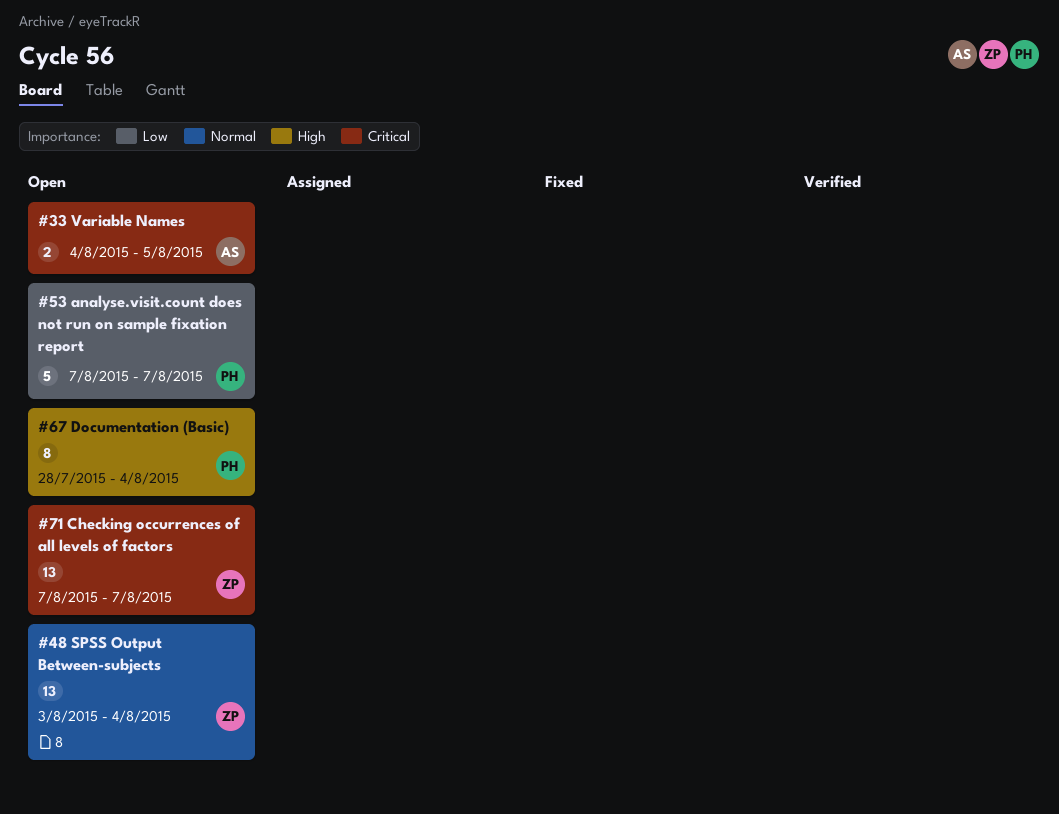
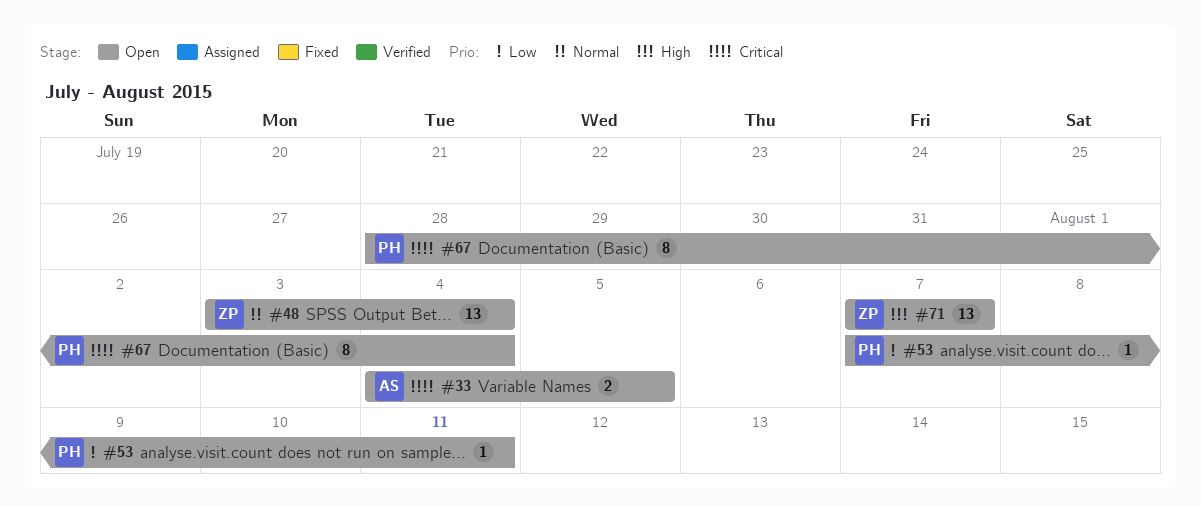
#53, estimate: 5 -> 1
#53, due: Aug 7 -> Aug 11
#67, priority: High -> Critical
#71, priority: Critical -> High

